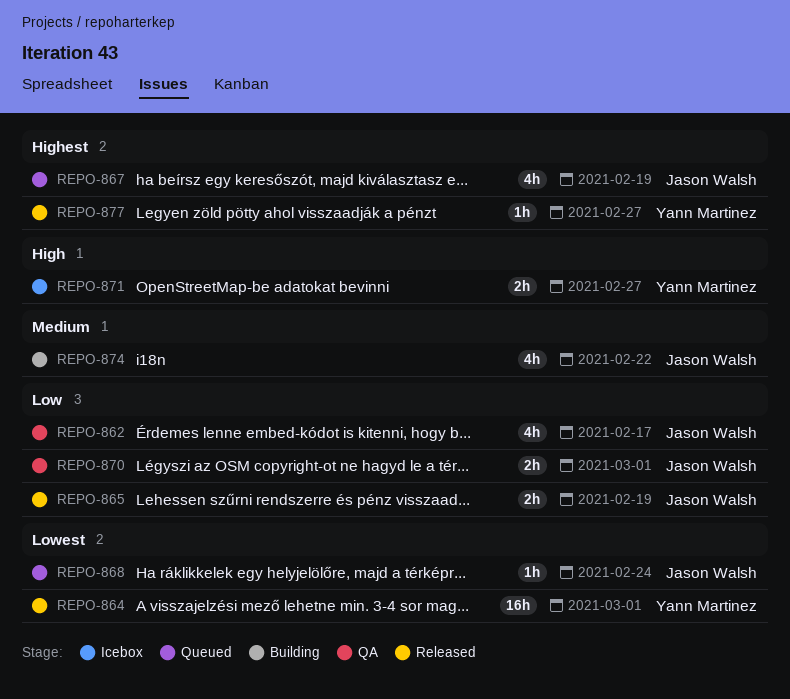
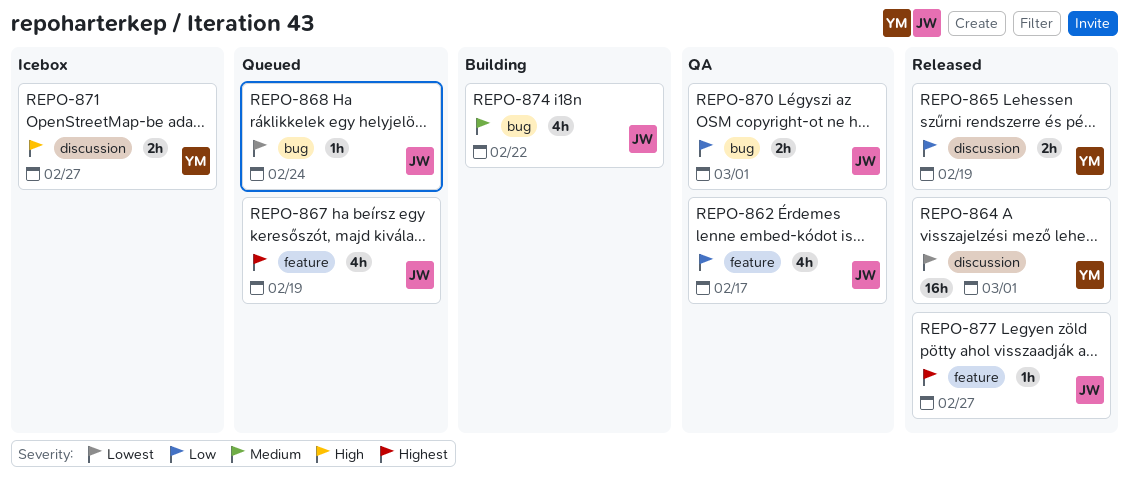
REPO-865, owner: Jason Walsh -> Yann Martinez
REPO-877, owner: Yann Martinez -> Jason Walsh

